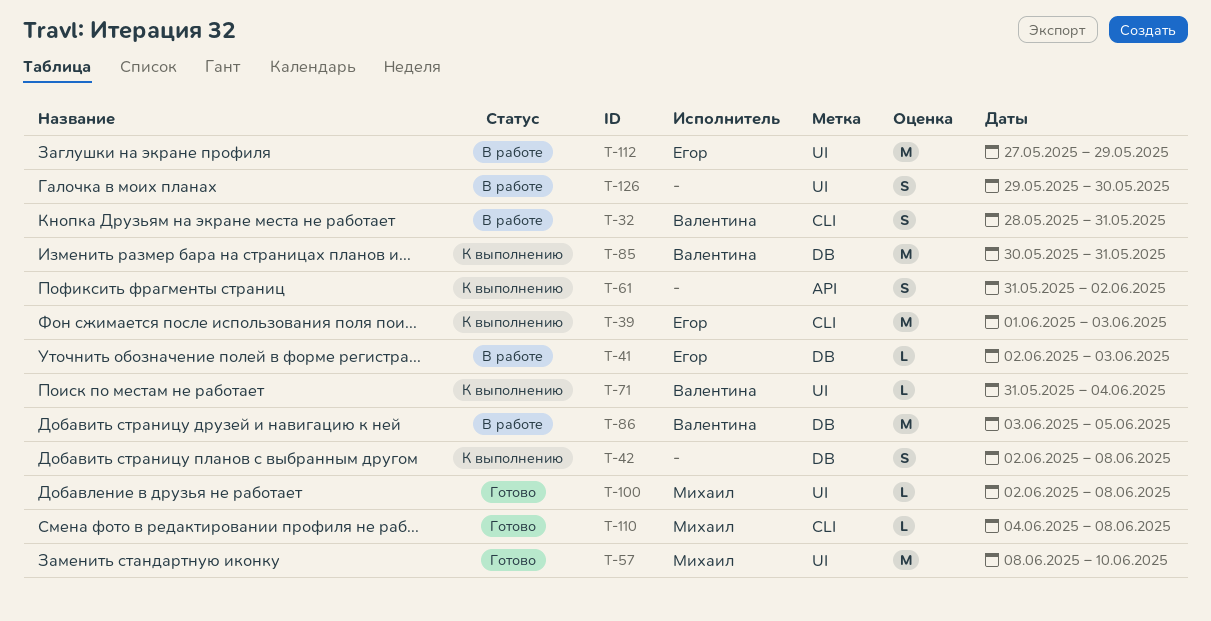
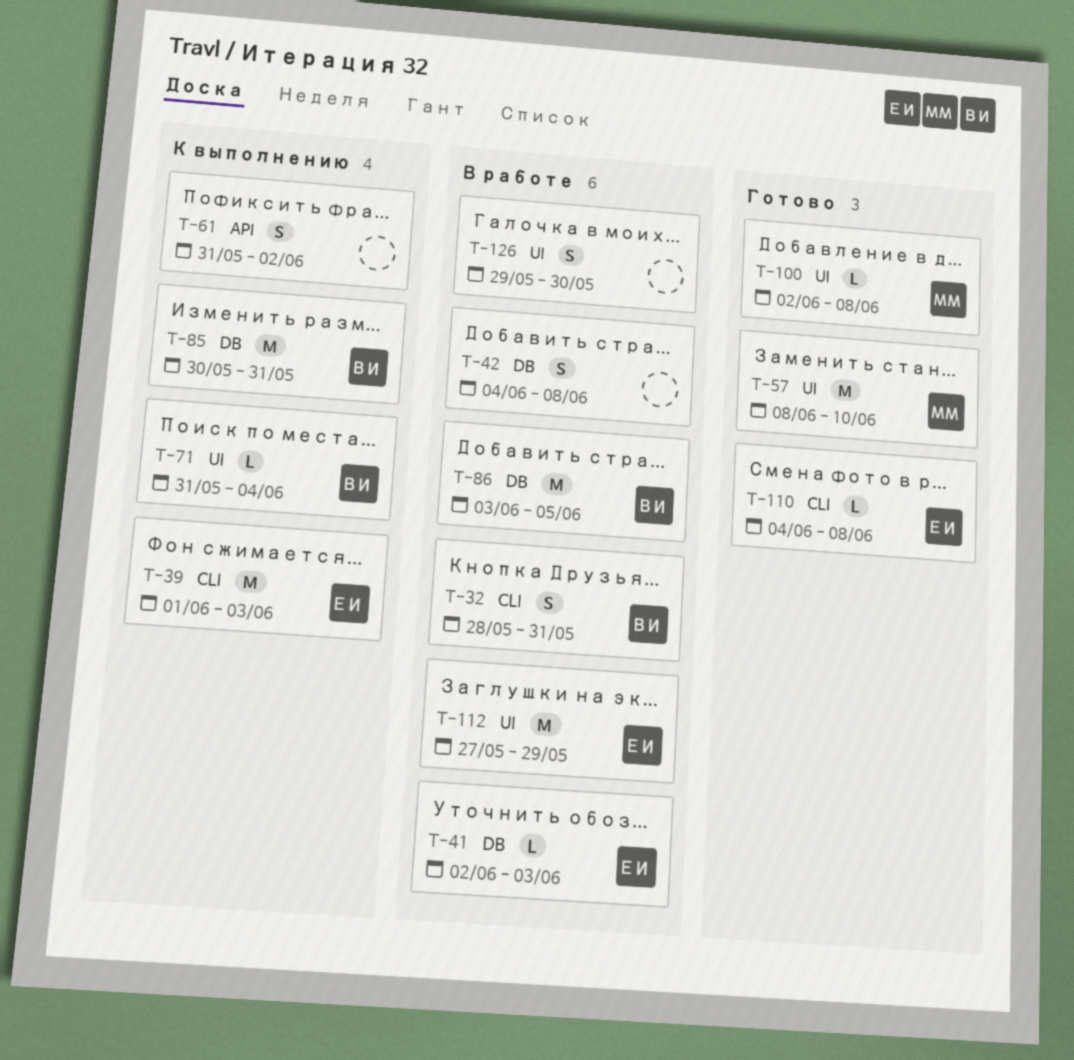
T-42, status: К выполнению -> В работе
T-42, start: Jun 2 -> Jun 4
T-110, owner: Михаил -> Егор

